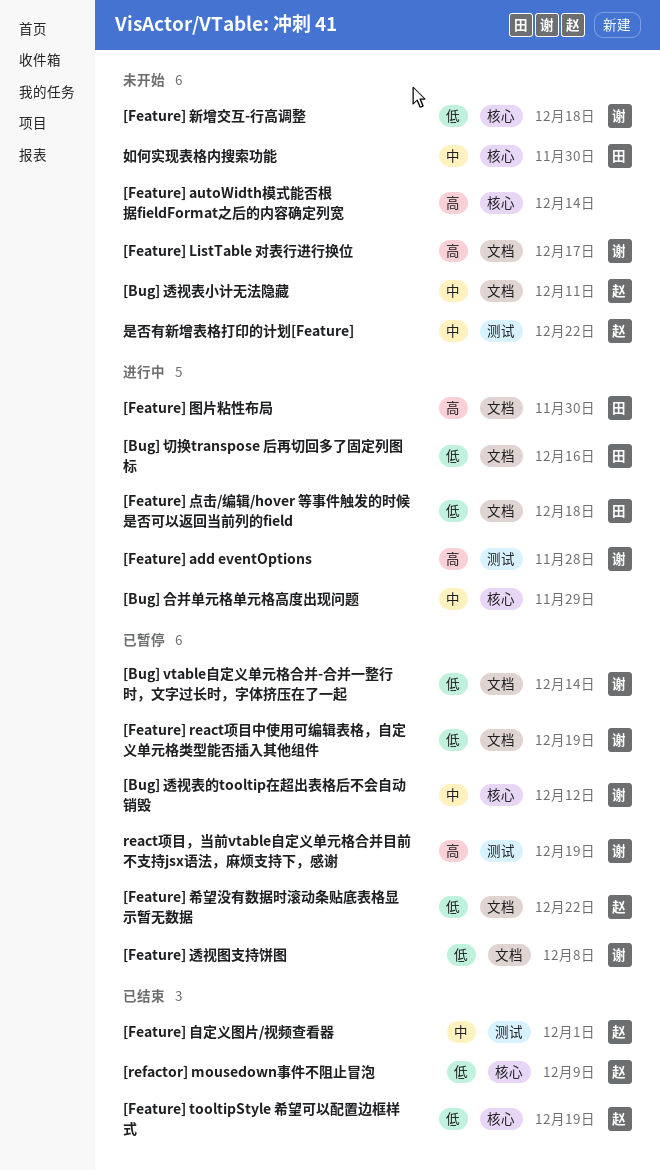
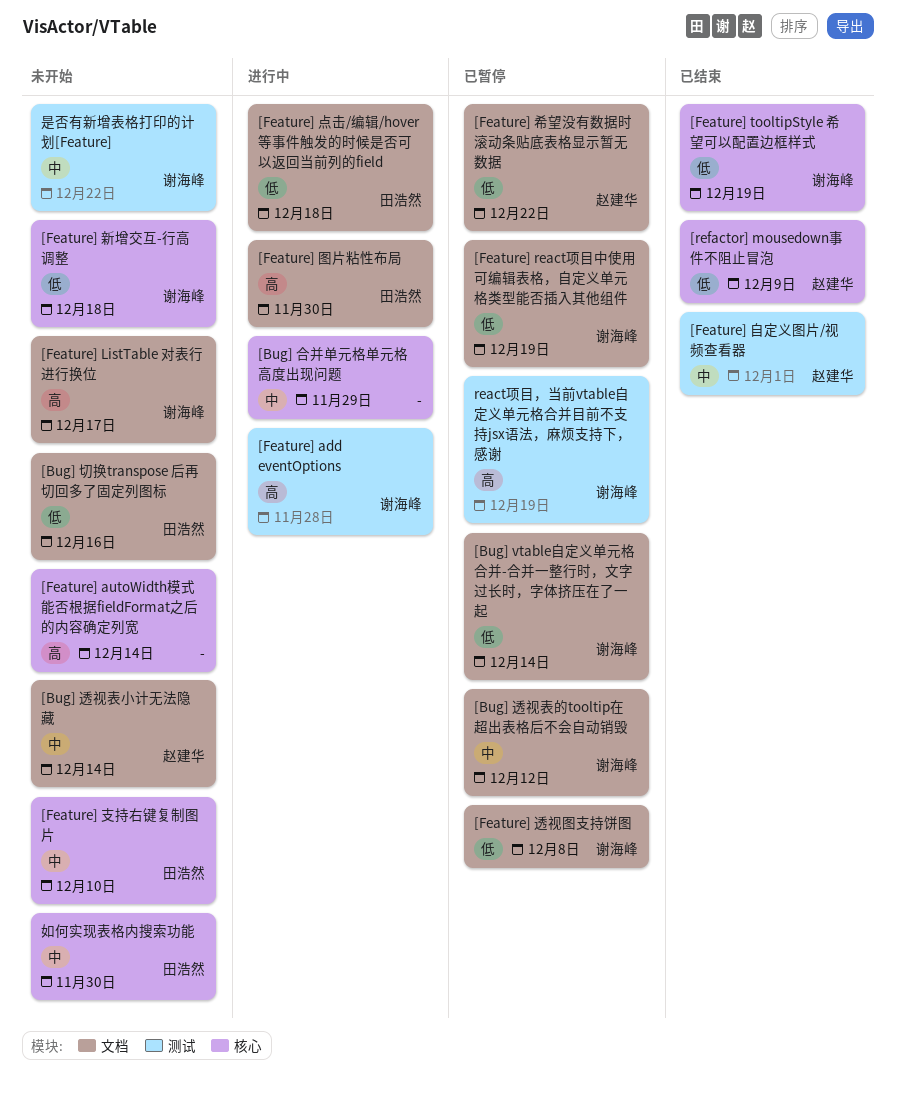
[Bug] 切换transpose 后再切回多了固定列图标, status: 进行中 -> 未开始
[Bug] 透视表小计无法隐藏, due: Dec 11 -> Dec 14
[Bug] 透视表的tooltip在超出表格后不会自动销毁, label: 核心 -> 文档
[Feature] tooltipStyle 希望可以配置边框样式, owner: 赵建华 -> 谢海峰
[Feature] 支持右键复制图片: none -> present
是否有新增表格打印的计划[Feature], owner: 赵建华 -> 谢海峰

